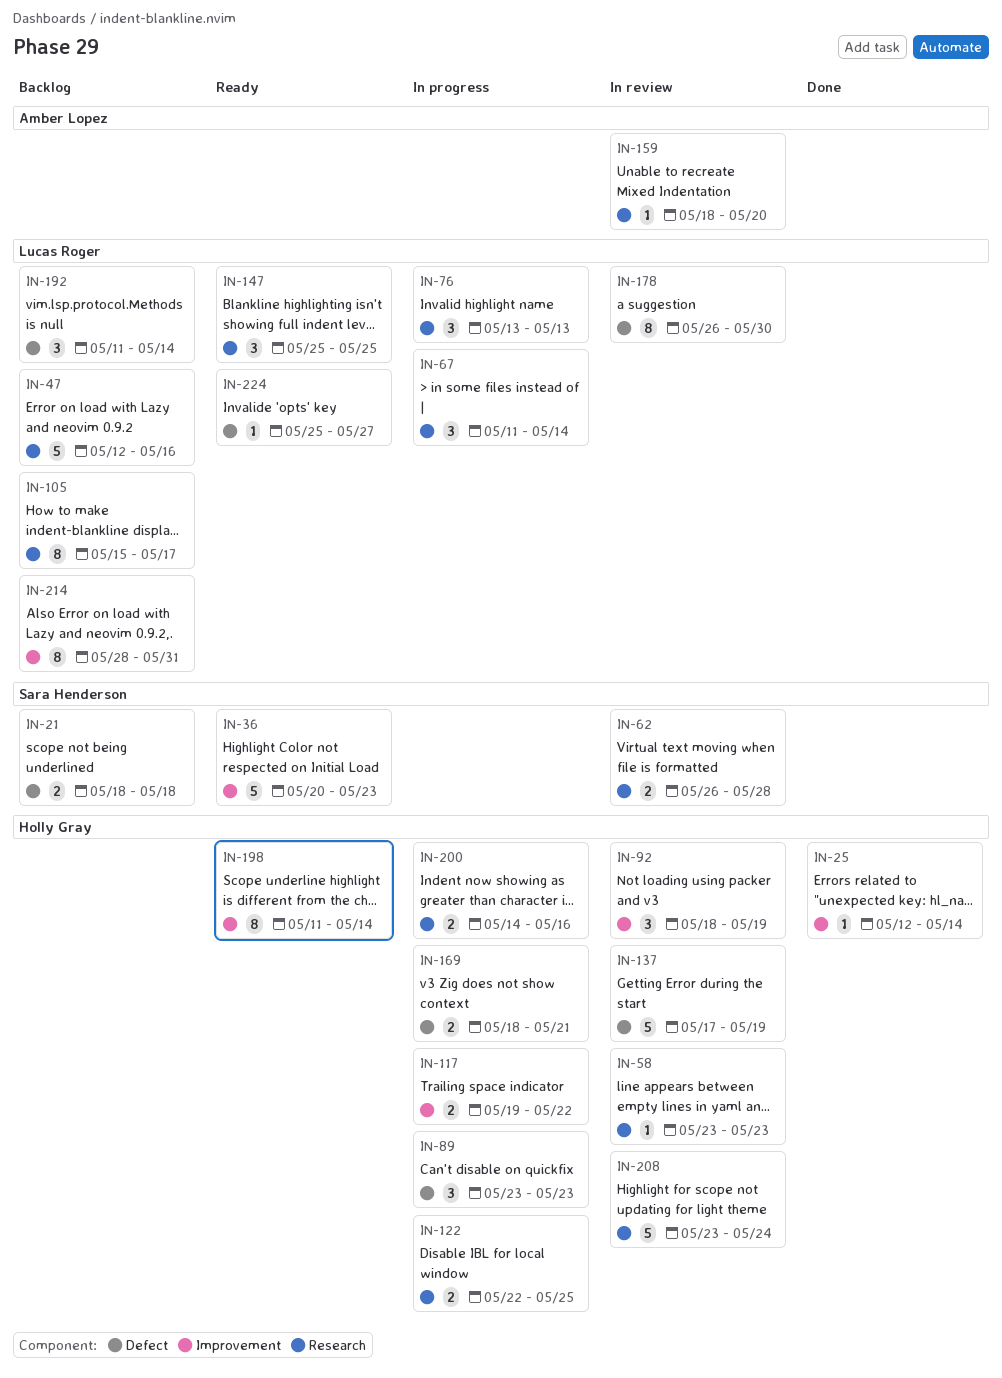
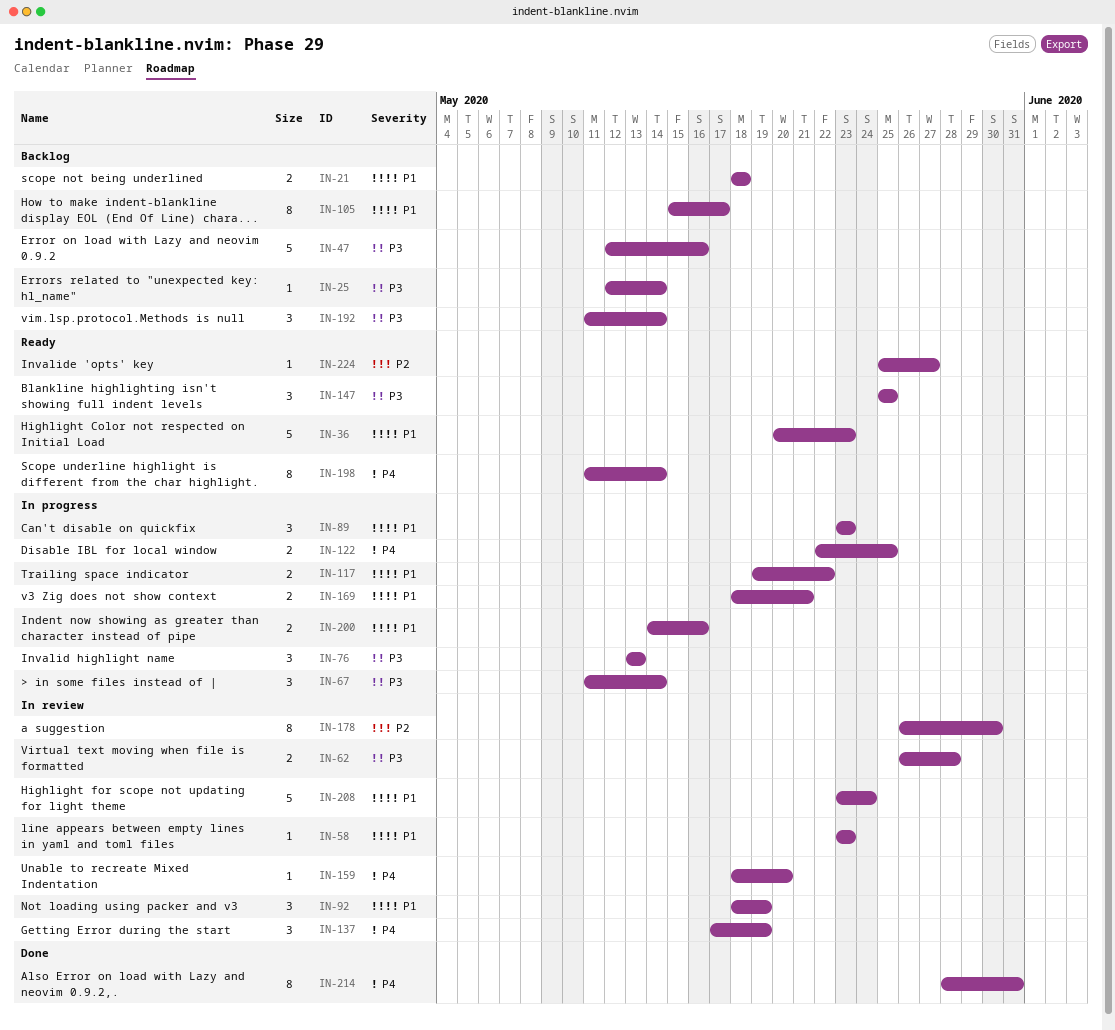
IN-25, status: Done -> Backlog
IN-137, estimate: 5 -> 3
IN-214, status: Backlog -> Done

